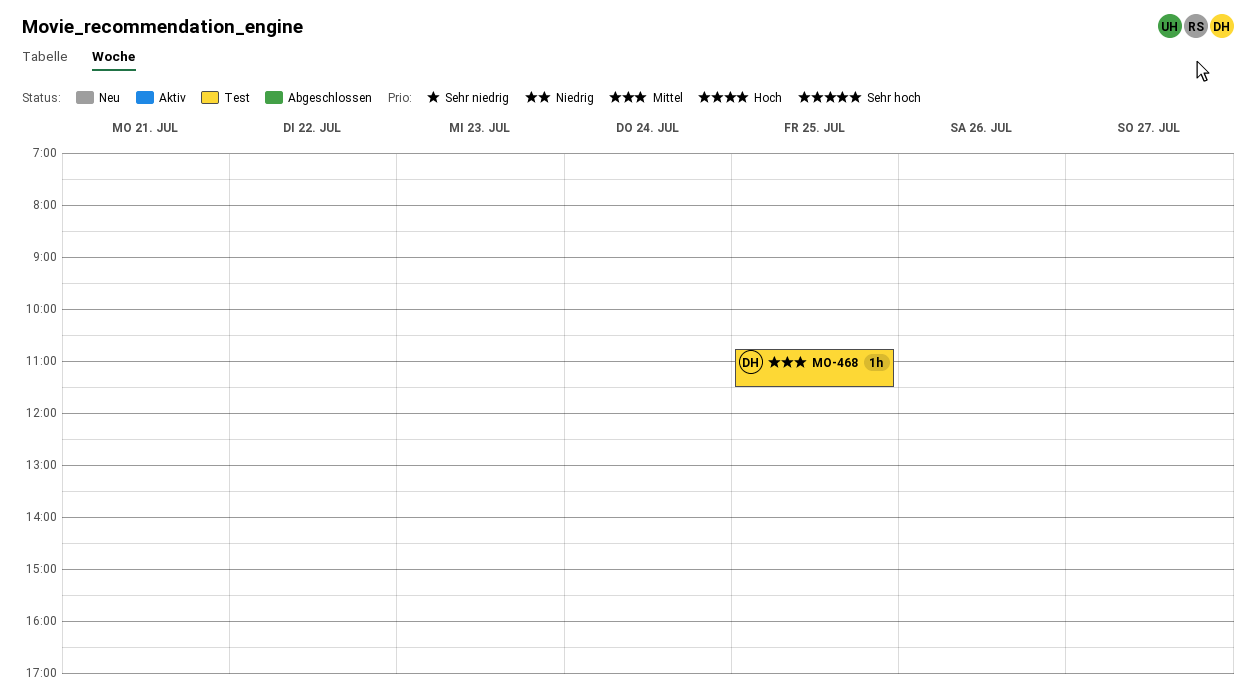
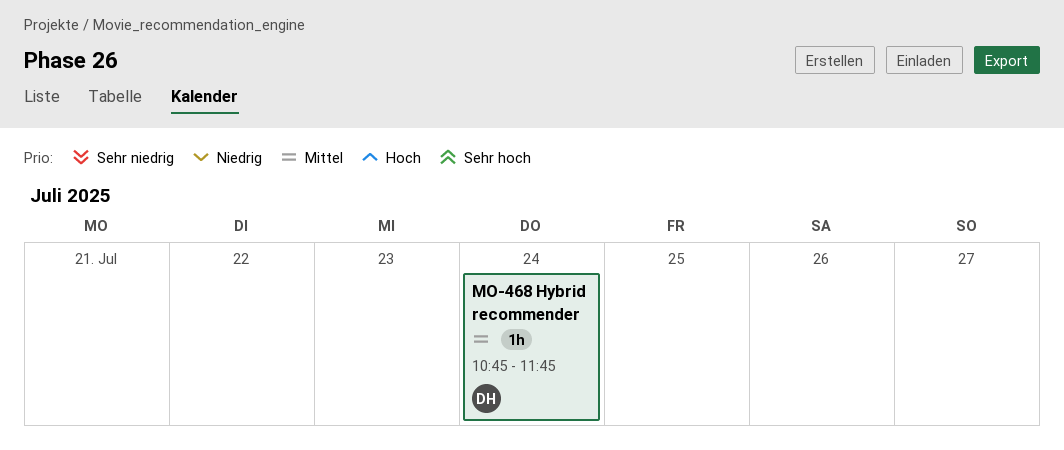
MO-468, day: Jul 25 -> Jul 24
MO-468, ends: 11:30 -> 11:45

